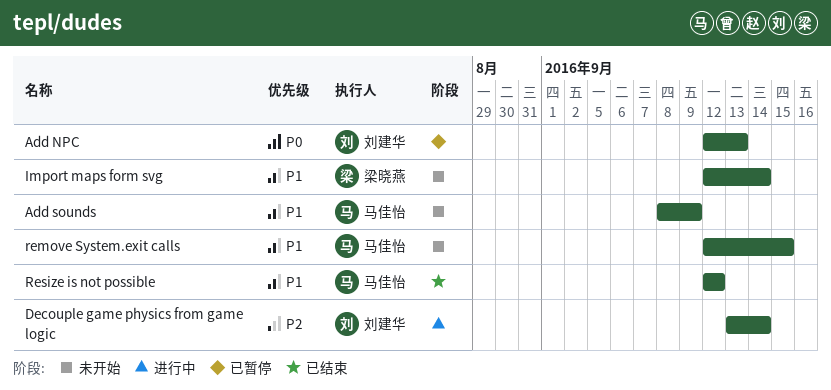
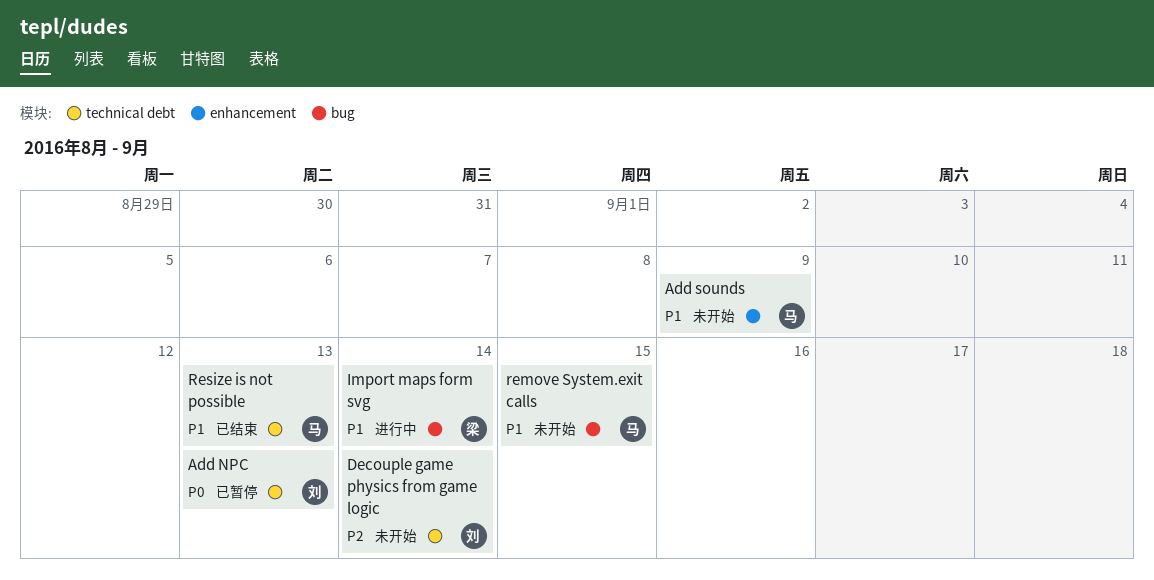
Decouple game physics from game logic, status: 进行中 -> 未开始
Import maps form svg, status: 未开始 -> 进行中
Resize is not possible, due: Sep 12 -> Sep 13

